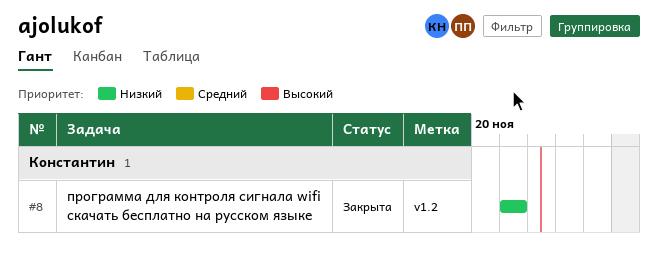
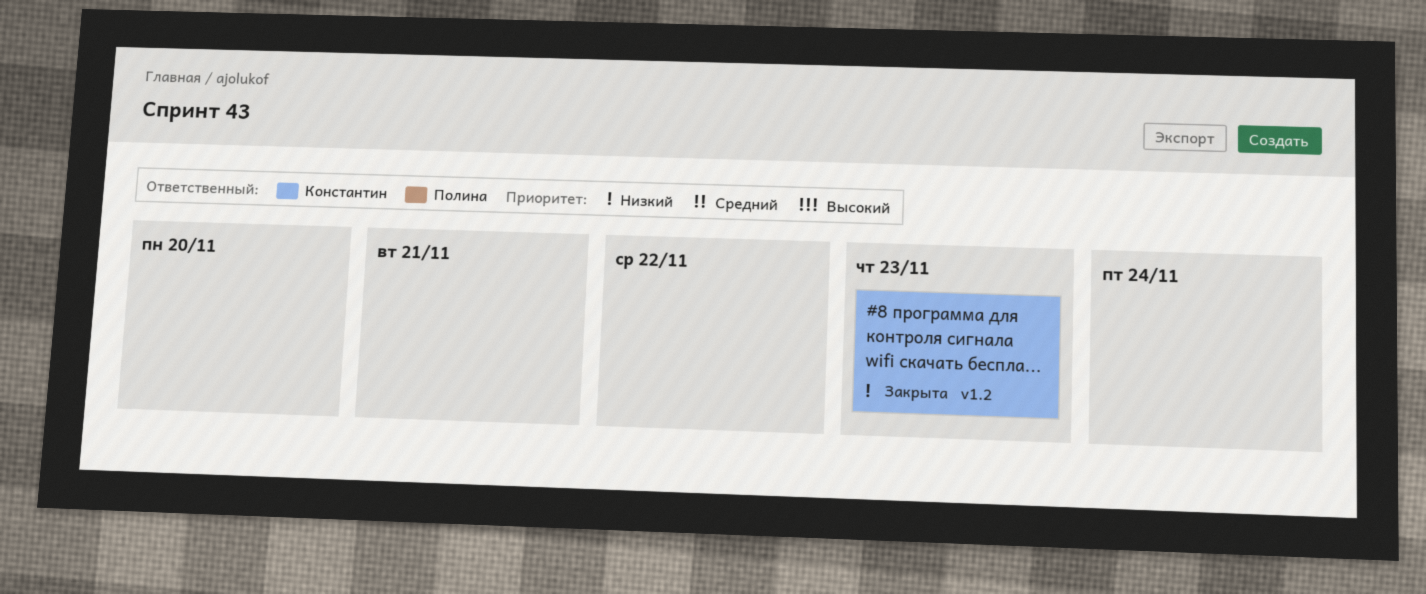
#8, due: Nov 21 -> Nov 23

